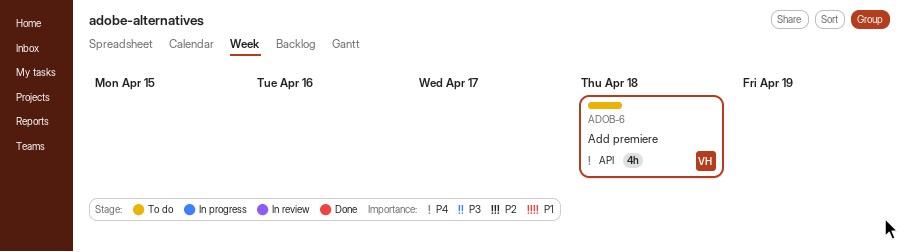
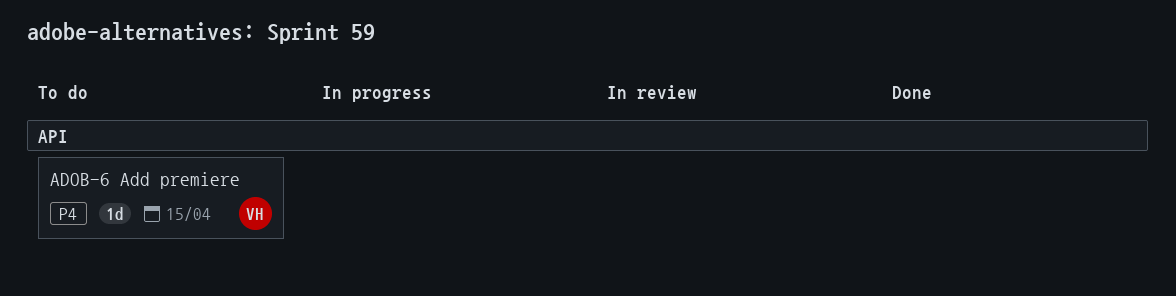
ADOB-6, estimate: 4h -> 1d
ADOB-6, due: Apr 18 -> Apr 15

